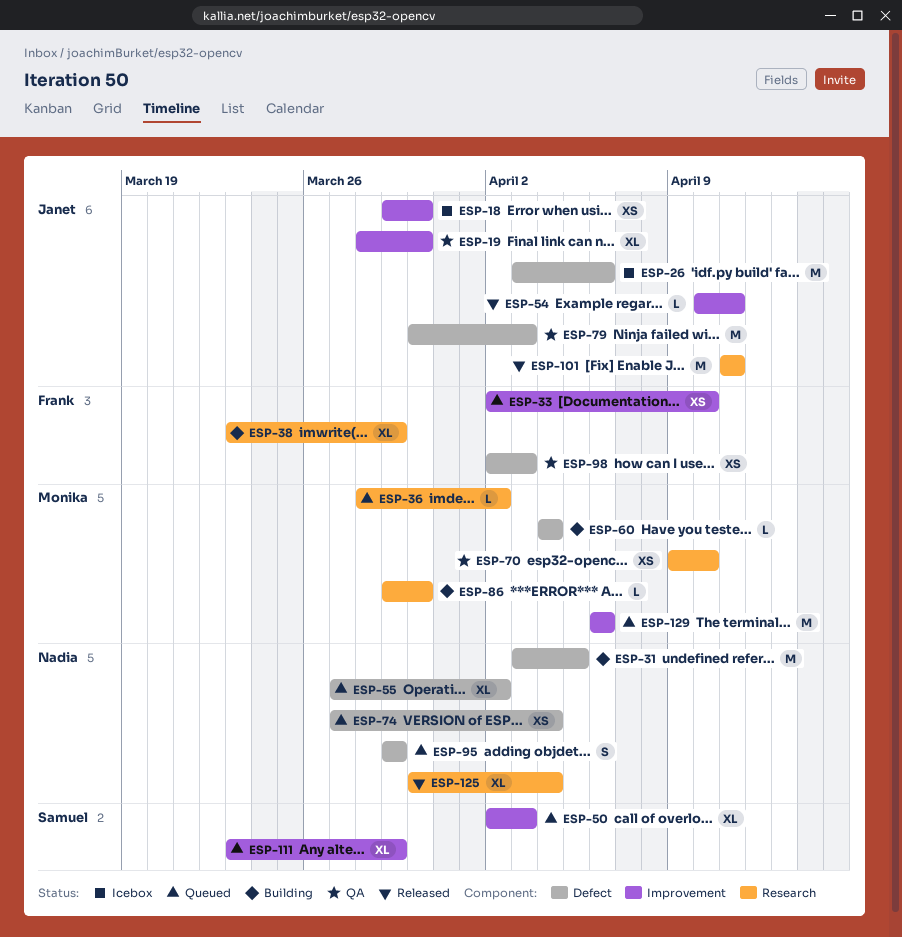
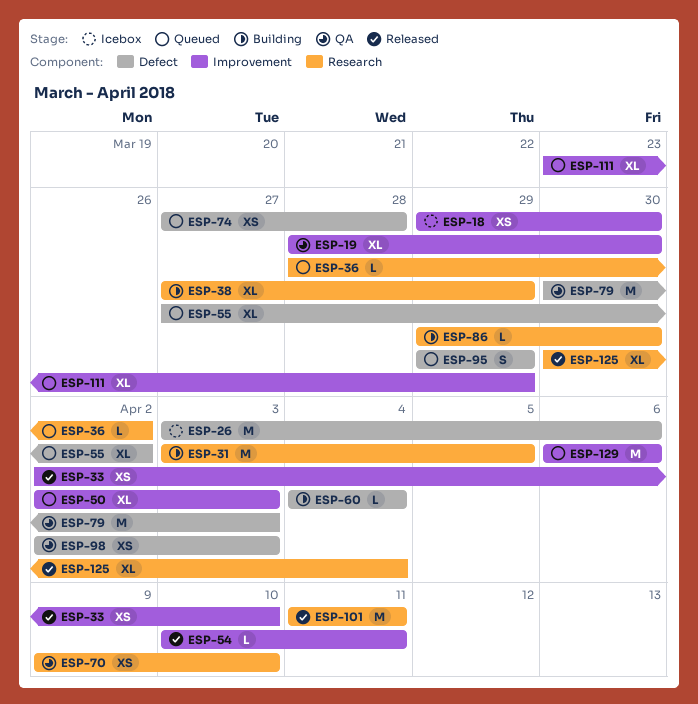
ESP-31, label: Defect -> Research
ESP-33, status: Queued -> Released
ESP-38, start: Mar 23 -> Mar 27
ESP-74, due: Apr 4 -> Mar 28

